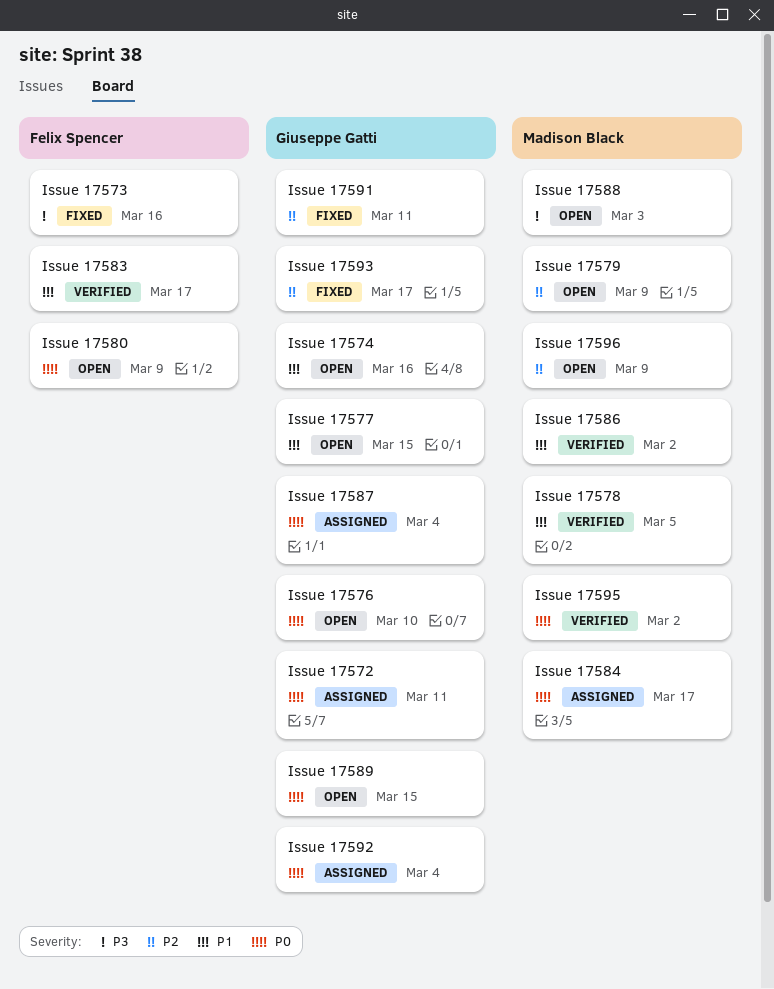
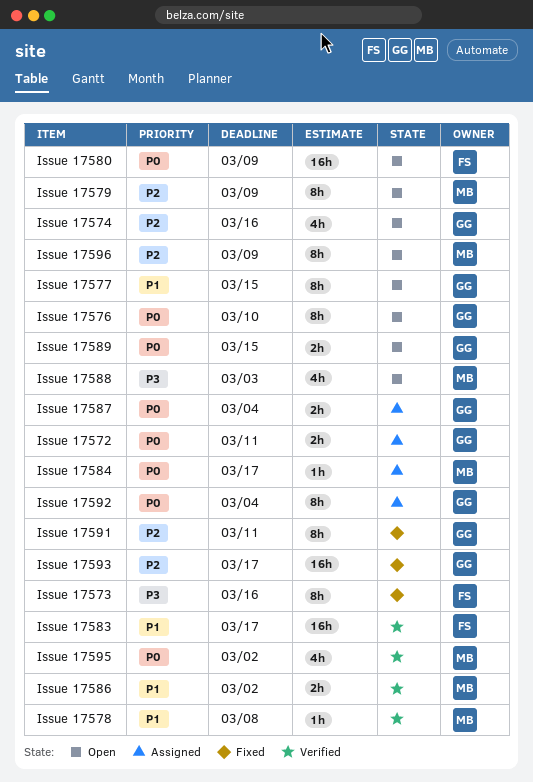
Issue 17574, priority: P1 -> P2
Issue 17578, due: Mar 5 -> Mar 8

